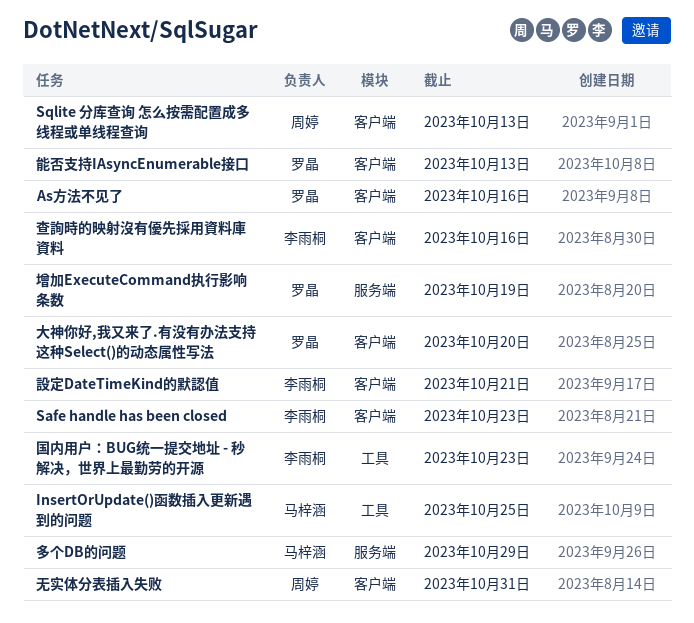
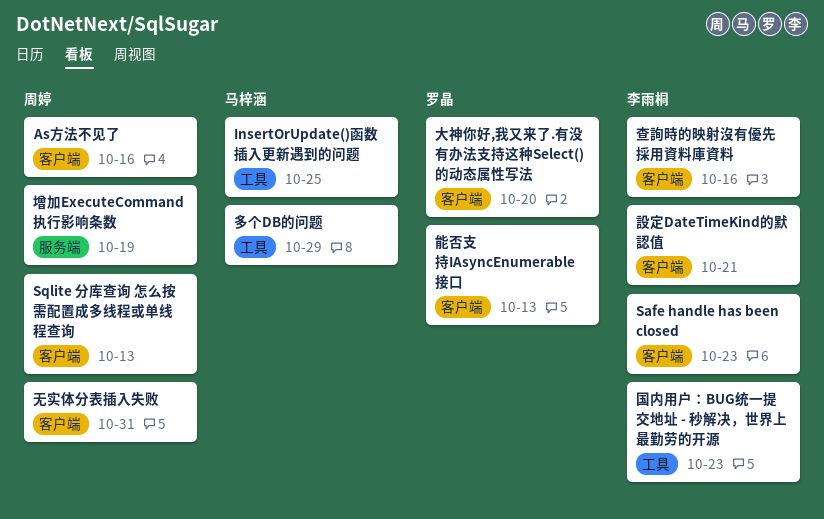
As方法不见了, owner: 罗晶 -> 周婷
增加ExecuteCommand执行影响条数, owner: 罗晶 -> 周婷
多个DB的问题, label: 服务端 -> 工具

